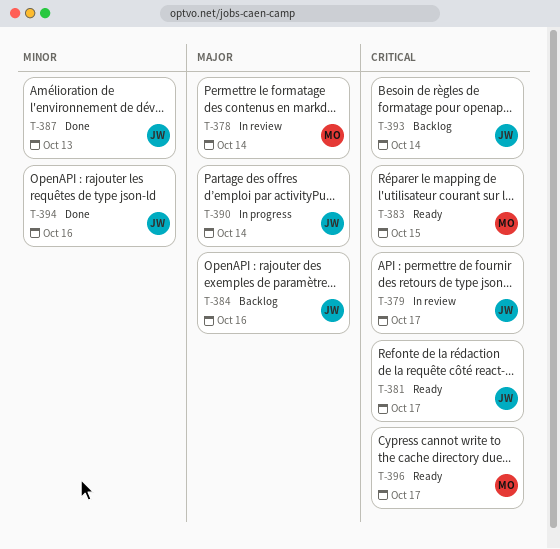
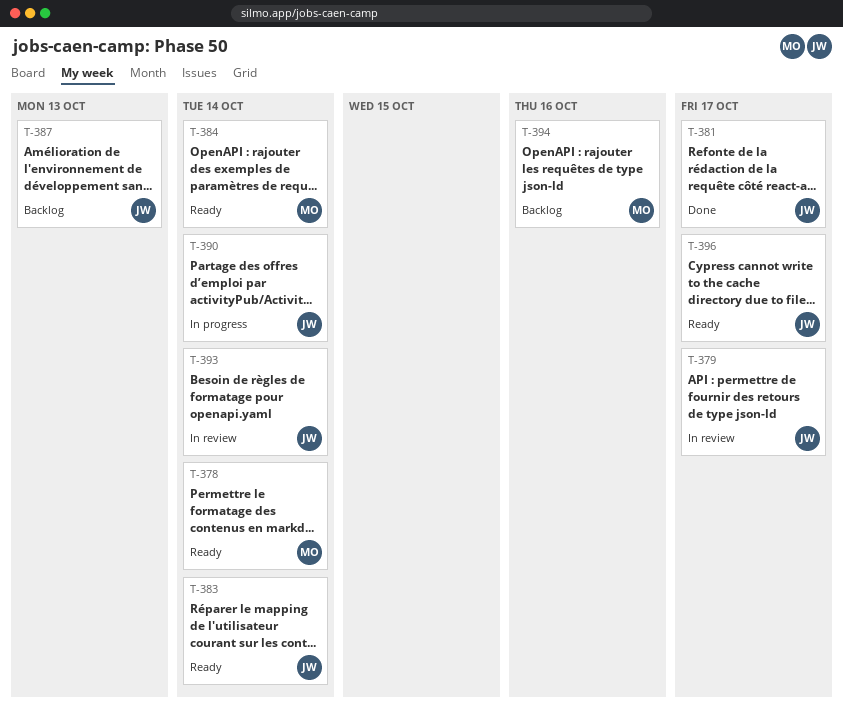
T-378, status: In review -> Ready
T-381, status: Ready -> Done
T-383, owner: MO -> JW
T-383, due: Oct 15 -> Oct 14
T-384, status: Backlog -> Ready
T-384, owner: JW -> MO
T-384, due: Oct 16 -> Oct 14
T-387, status: Done -> Backlog
T-393, status: Backlog -> In review
T-394, status: Done -> Backlog
T-394, owner: JW -> MO
T-396, owner: MO -> JW

